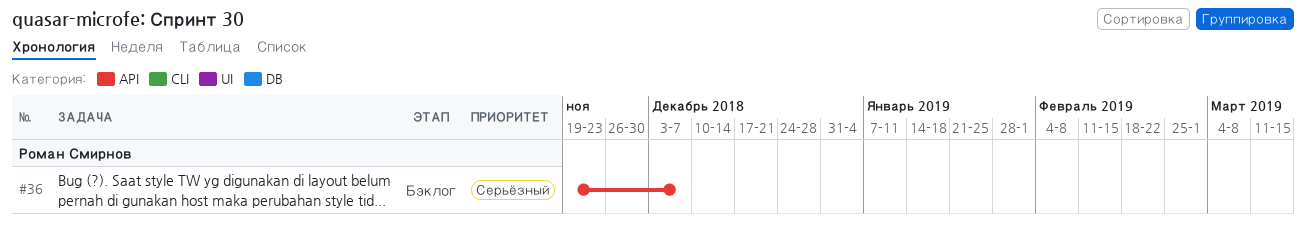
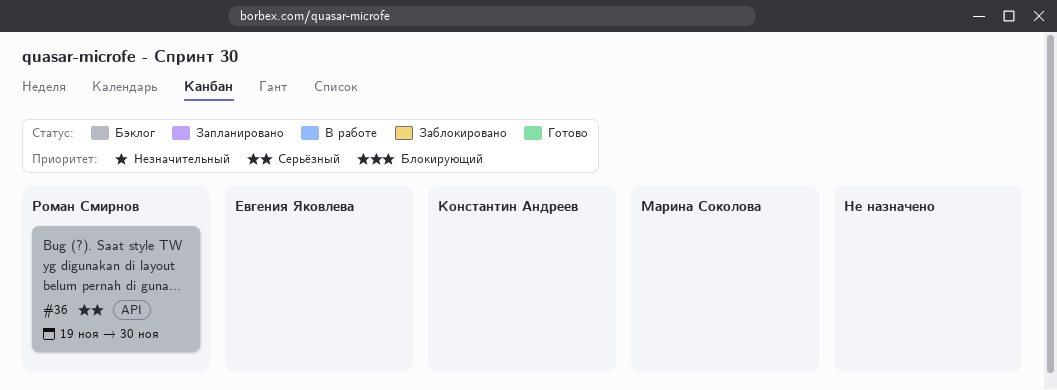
#36, due: Dec 7 -> Nov 30

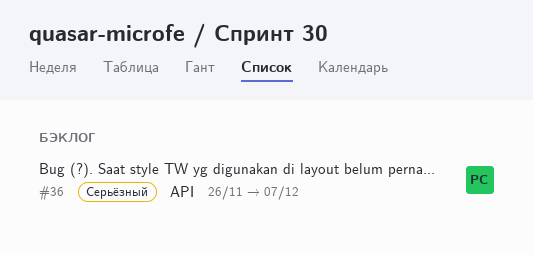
#36, start: Nov 19 -> Nov 26
#36, due: Nov 30 -> Dec 7

